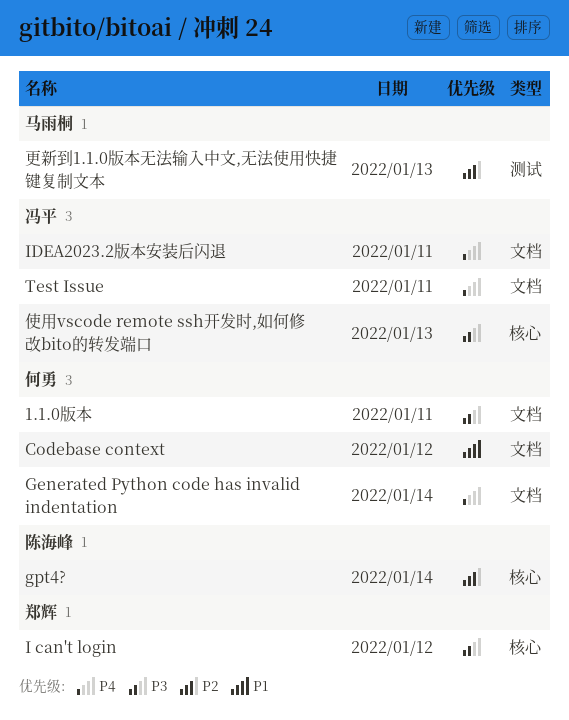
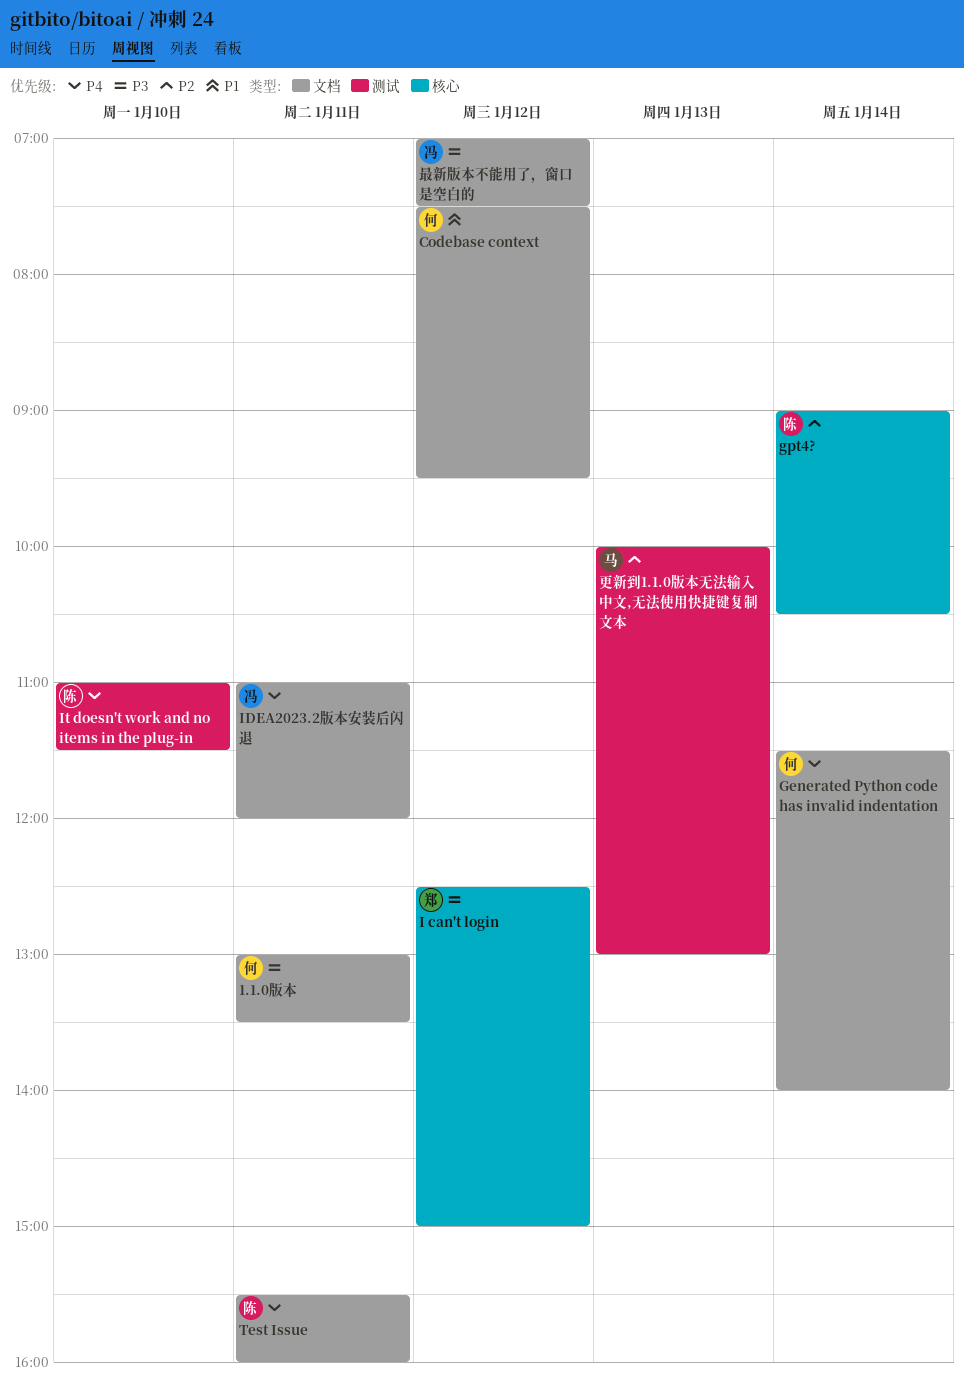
It doesn't work and no items in the plug-in: none -> present
Test Issue, owner: 冯平 -> 陈海峰
使用vscode remote ssh开发时,如何修改bito的转发端口: present -> none
最新版本不能用了，窗口是空白的: none -> present

